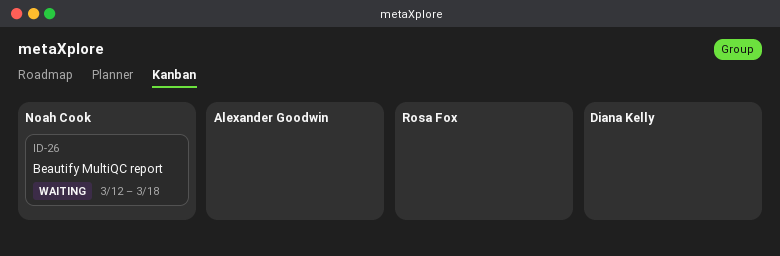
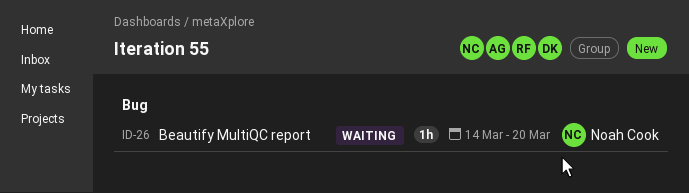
ID-26, start: Mar 12 -> Mar 14
ID-26, due: Mar 18 -> Mar 20

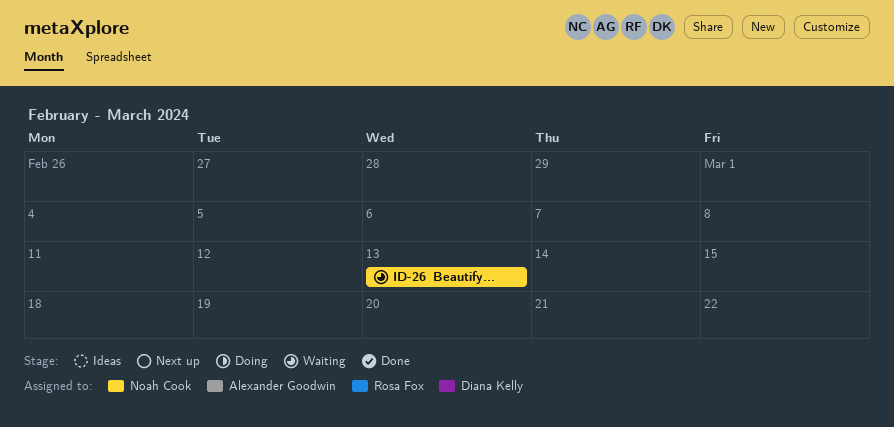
ID-26, start: Mar 14 -> Mar 13
ID-26, due: Mar 20 -> Mar 13

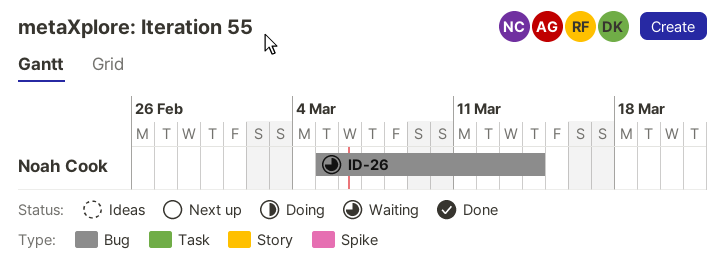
ID-26, start: Mar 13 -> Mar 5
ID-26, due: Mar 13 -> Mar 14

